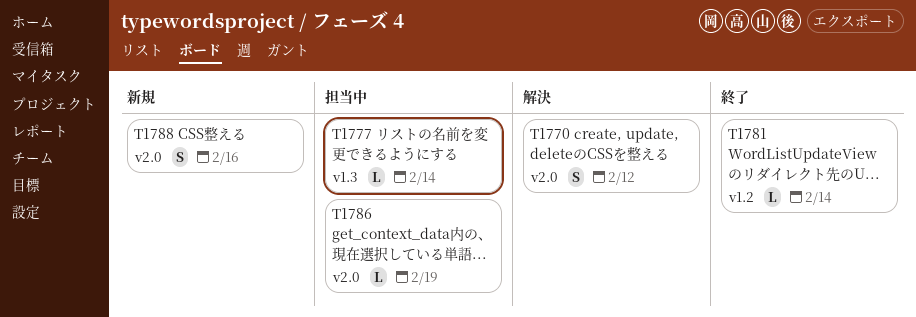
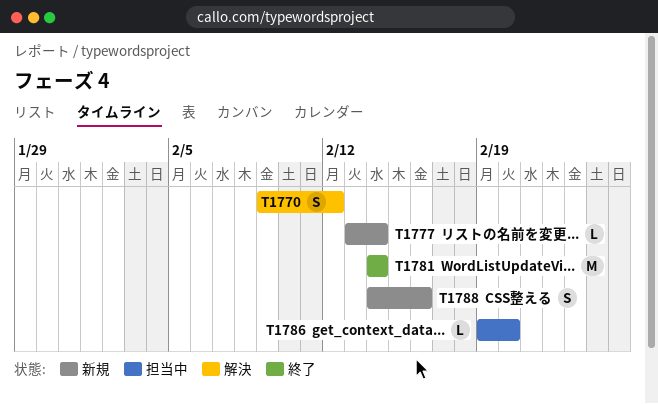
T1777, status: 担当中 -> 新規
T1781, estimate: L -> M
T1786, due: Feb 19 -> Feb 20

